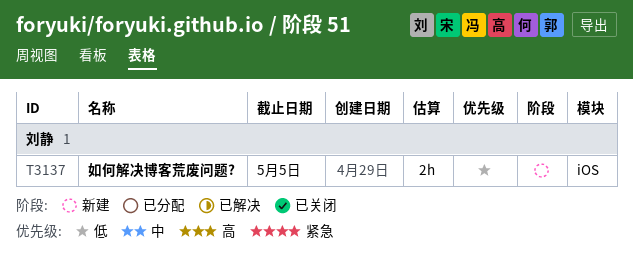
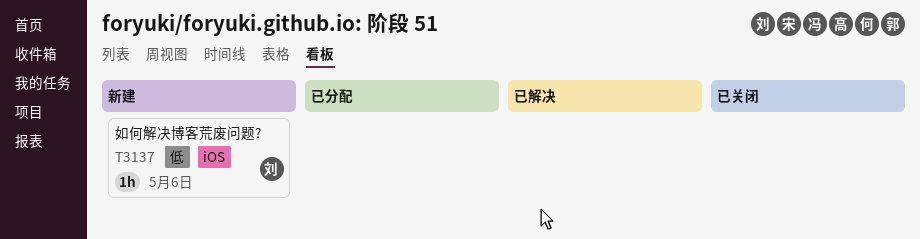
T3137, estimate: 2h -> 1h
T3137, due: May 5 -> May 6

